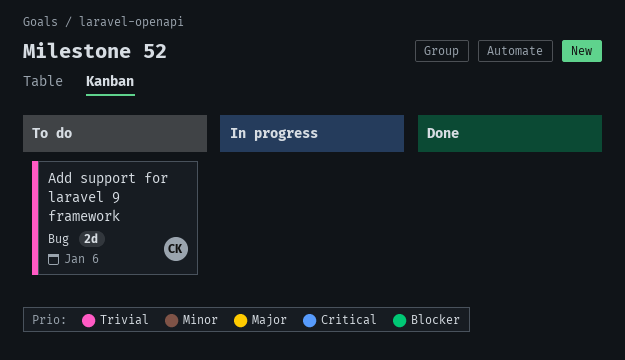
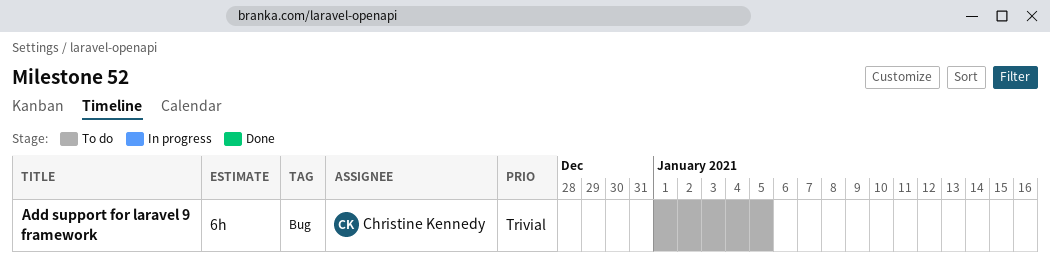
Add support for laravel 9 framework, estimate: 2d -> 6h
Add support for laravel 9 framework, due: Jan 6 -> Jan 5

